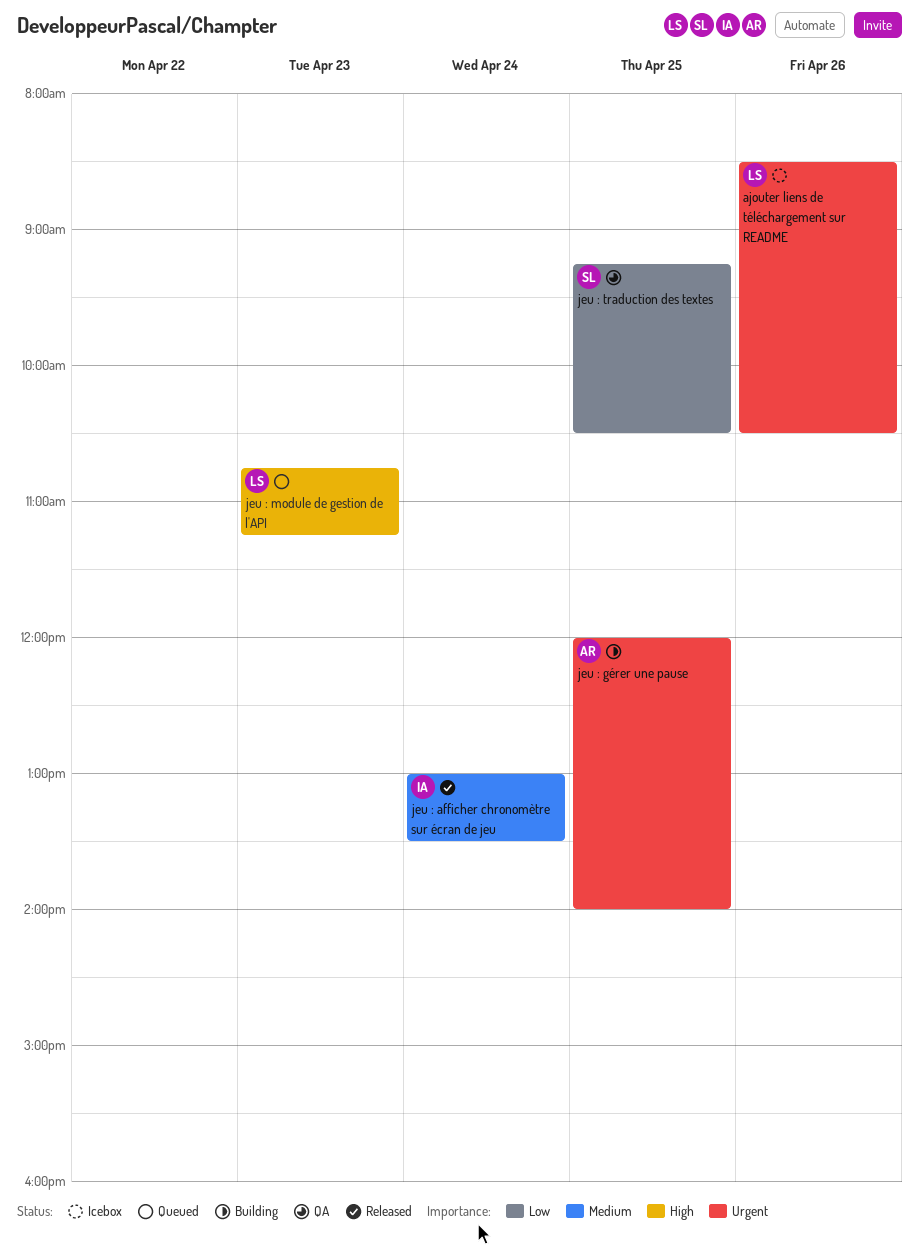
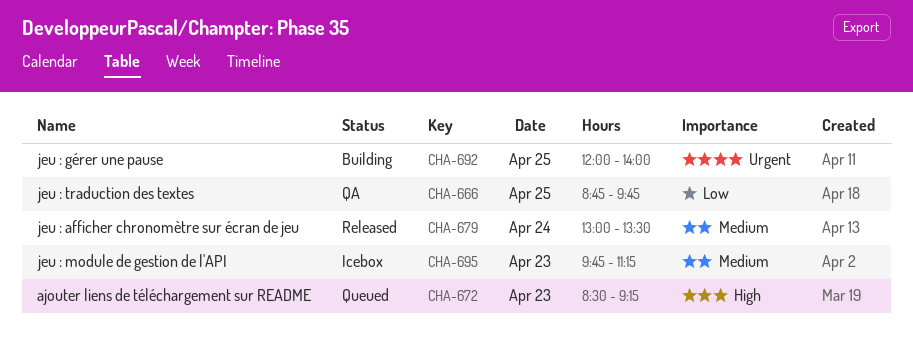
ajouter liens de téléchargement sur README, status: Icebox -> Queued
ajouter liens de téléchargement sur README, priority: Urgent -> High
ajouter liens de téléchargement sur README, day: Apr 26 -> Apr 23
ajouter liens de téléchargement sur README, ends: 10:30 -> 09:15
jeu : module de gestion de l'API, status: Queued -> Icebox
jeu : module de gestion de l'API, priority: High -> Medium
jeu : module de gestion de l'API, begins: 10:45 -> 09:45
jeu : traduction des textes, begins: 09:15 -> 08:45
jeu : traduction des textes, ends: 10:30 -> 09:45

